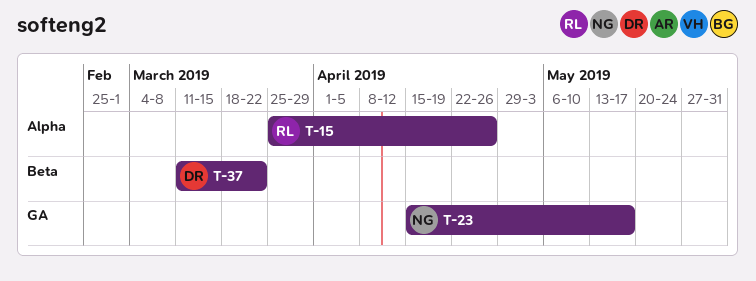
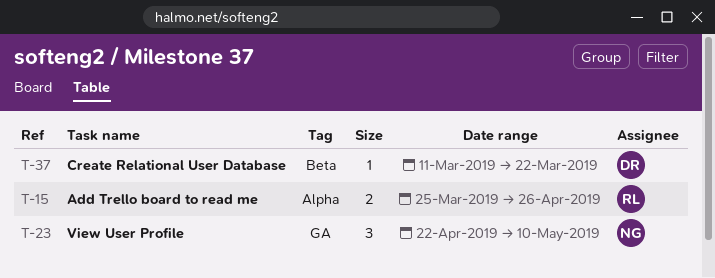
T-23, start: Apr 15 -> Apr 22
T-23, due: May 17 -> May 10

